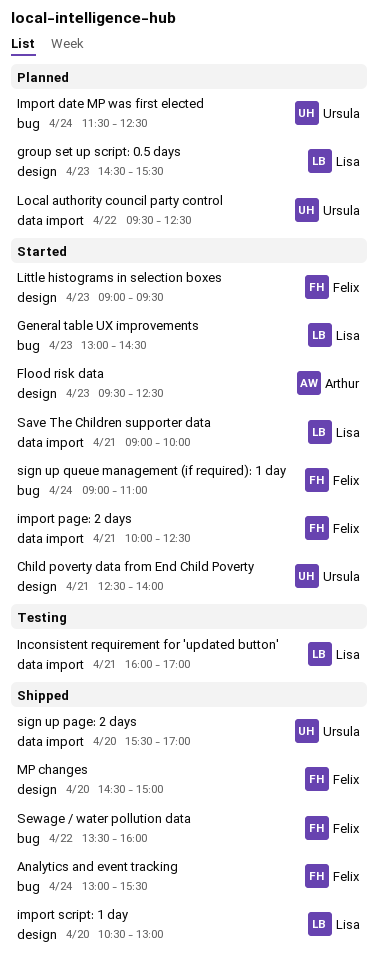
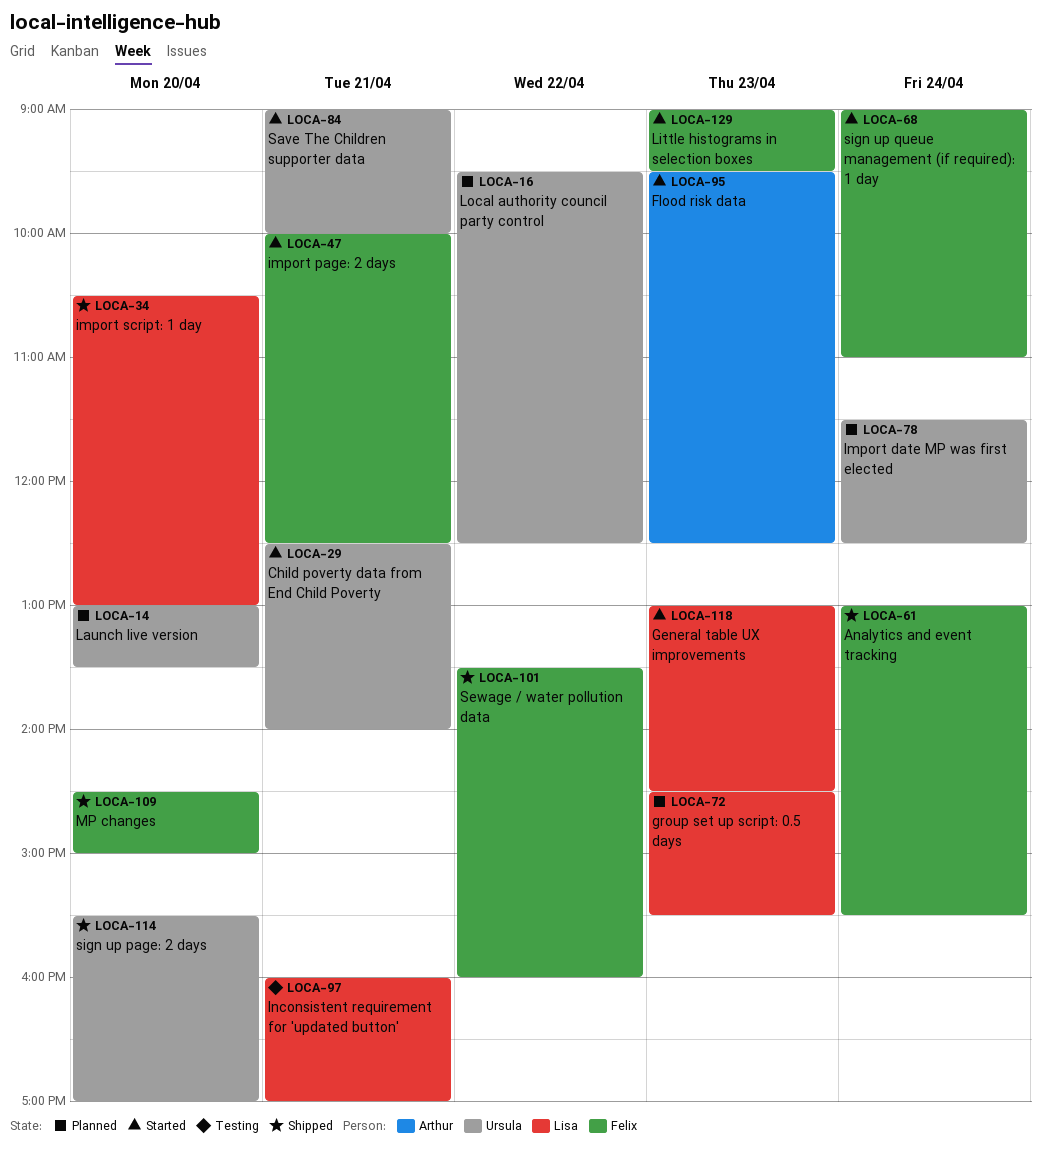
Launch live version: none -> present
Save The Children supporter data, owner: Lisa -> Ursula

